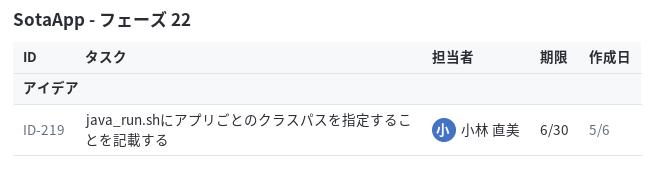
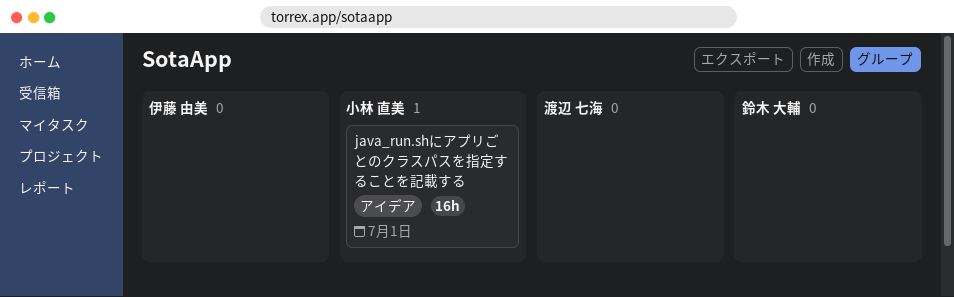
java_run.shにアプリごとのクラスパスを指定することを記載する, due: Jun 30 -> Jul 1

